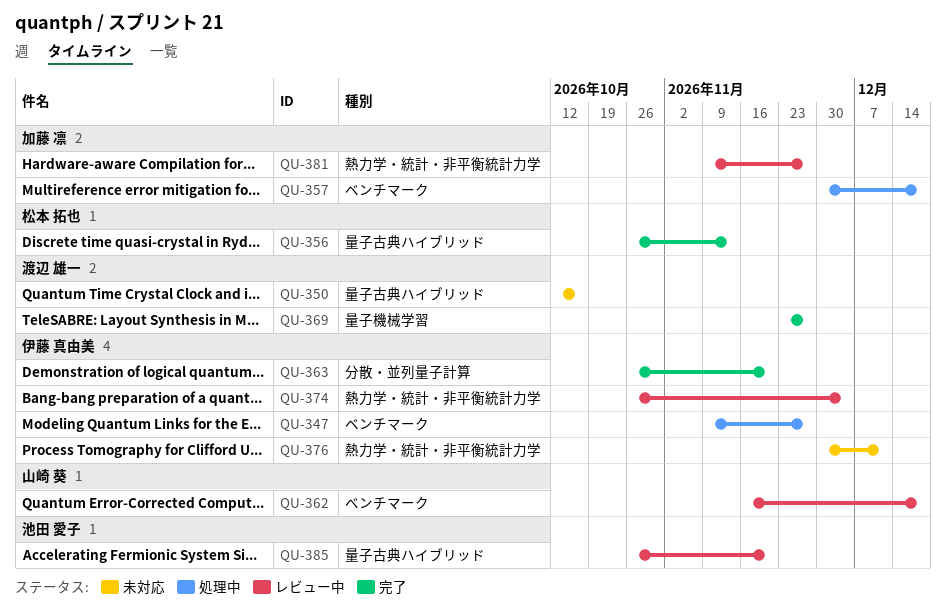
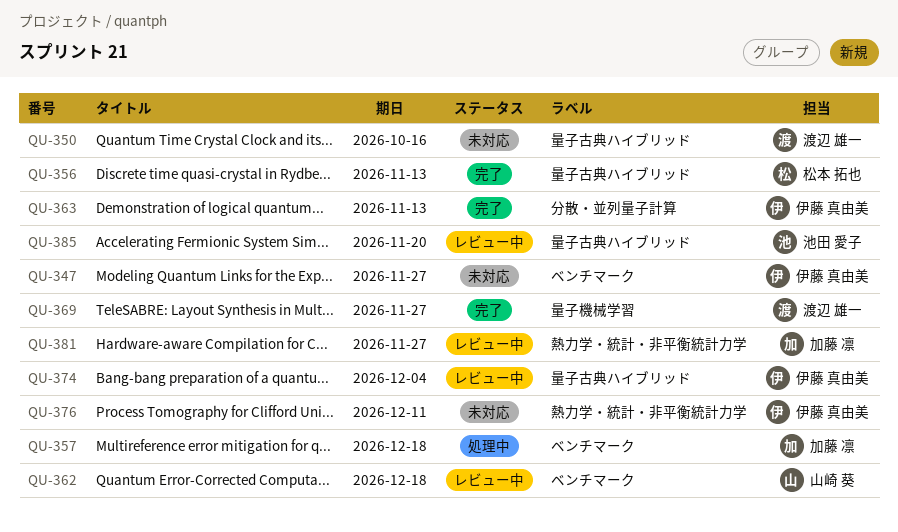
QU-347, status: 処理中 -> 未対応
QU-363, due: Nov 20 -> Nov 13
QU-374, label: 熱力学・統計・非平衡統計力学 -> 量子古典ハイブリッド

